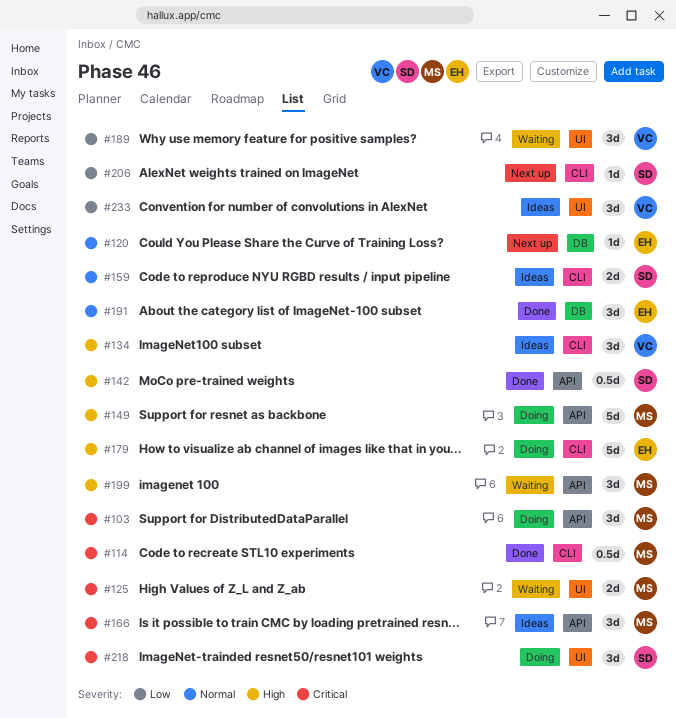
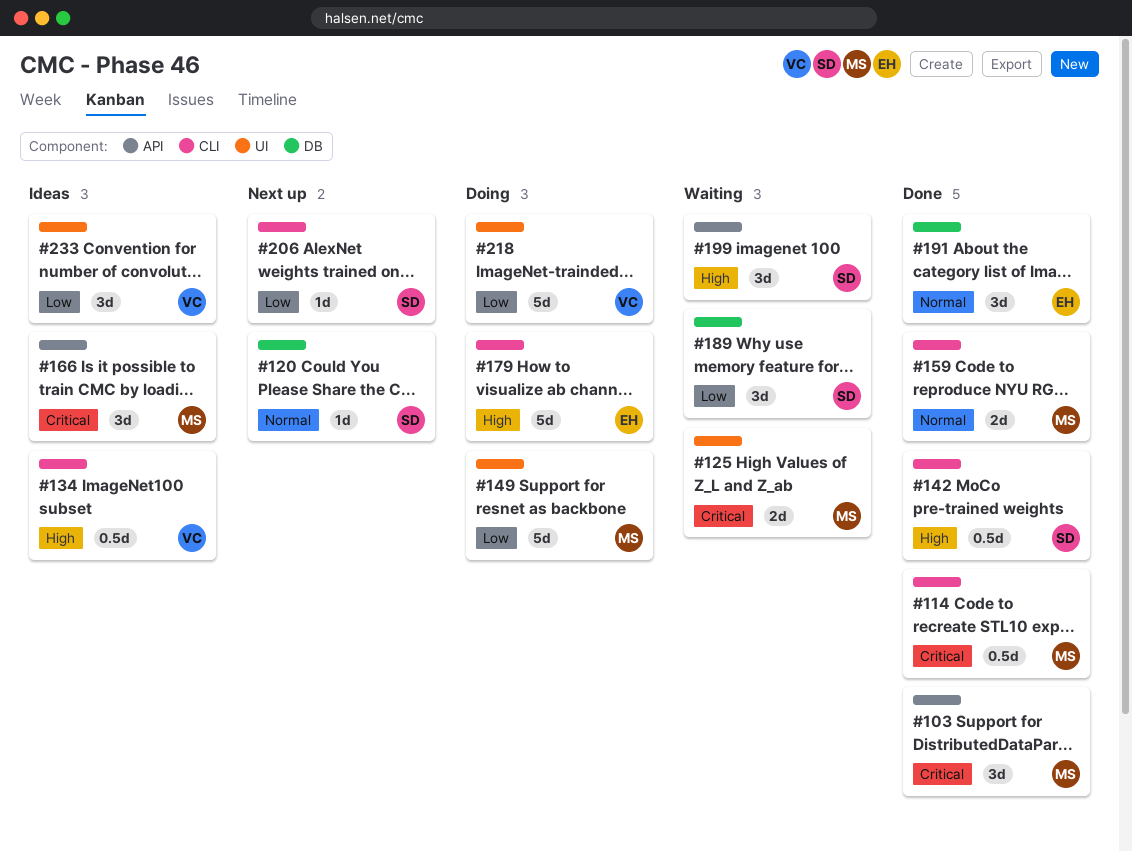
#103, status: Doing -> Done
#120, owner: EH -> SD
#134, estimate: 3d -> 0.5d
#142, label: API -> CLI
#149, priority: High -> Low
#149, label: API -> UI
#159, status: Ideas -> Done
#159, owner: SD -> MS
#189, owner: VC -> SD
#189, label: UI -> DB
#199, owner: MS -> SD
#218, owner: SD -> VC
#218, priority: Critical -> Low
#218, estimate: 3d -> 5d

